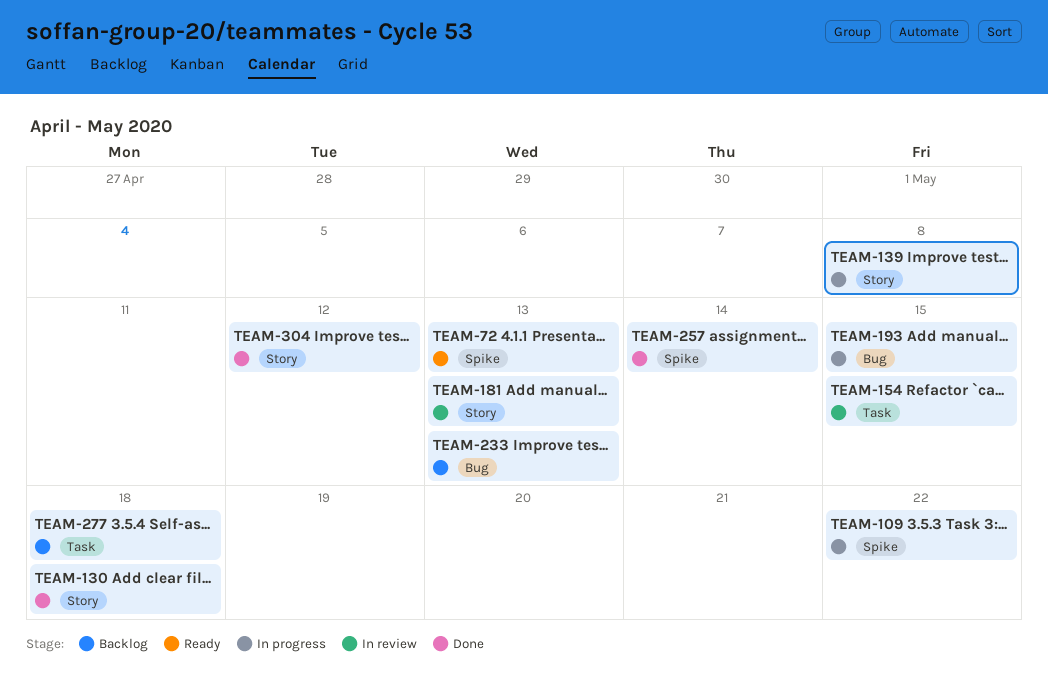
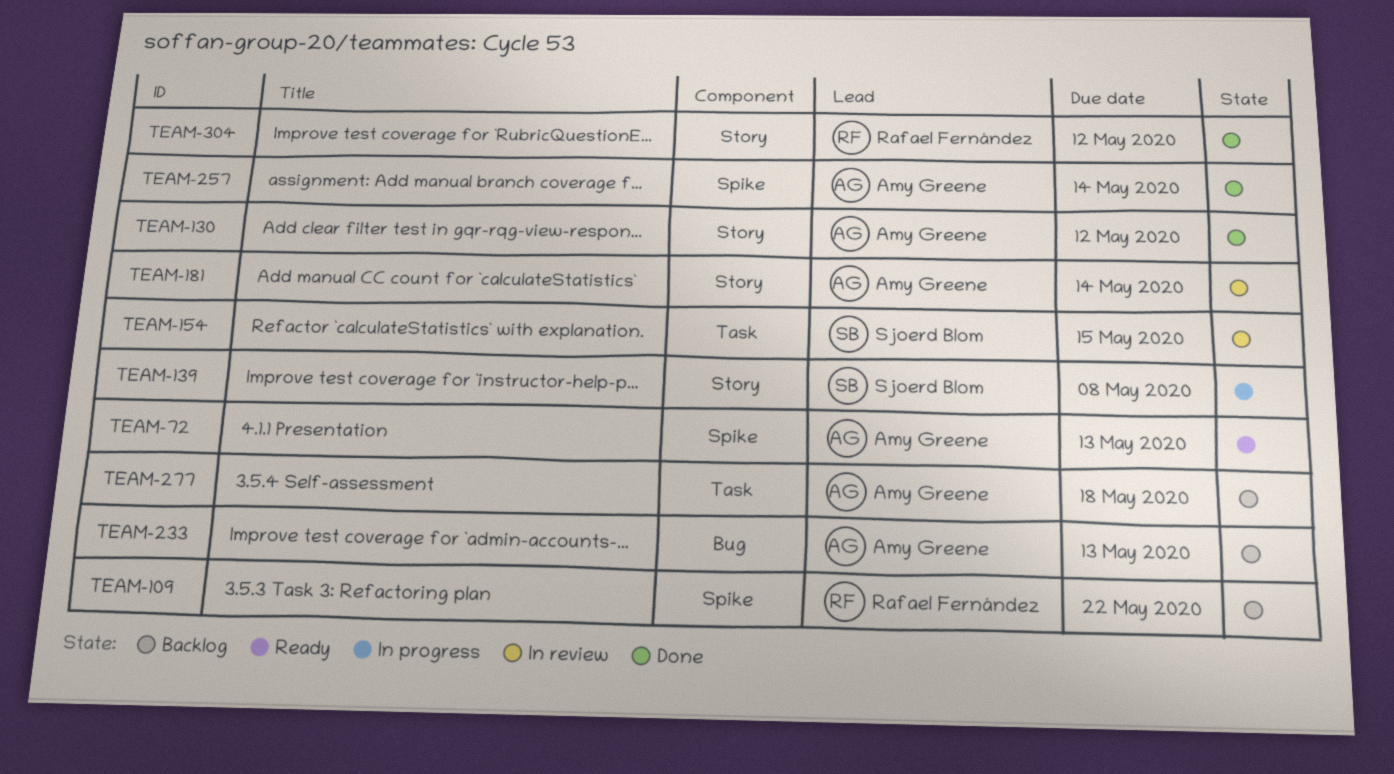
TEAM-109, status: In progress -> Backlog
TEAM-130, due: May 18 -> May 12
TEAM-181, due: May 13 -> May 14
TEAM-193: present -> none

